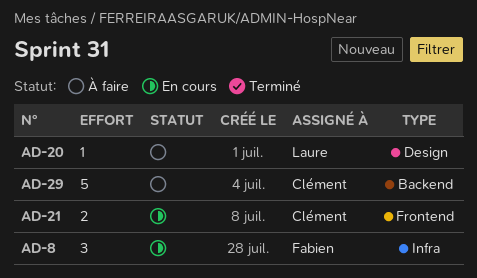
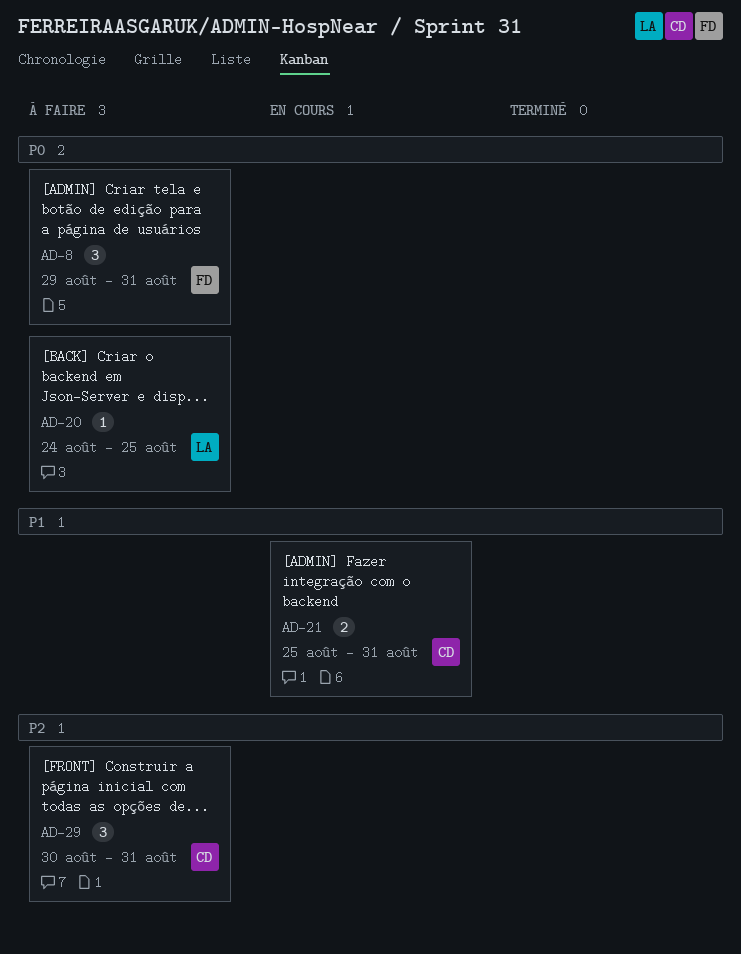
AD-8, status: En cours -> À faire
AD-29, estimate: 5 -> 3

